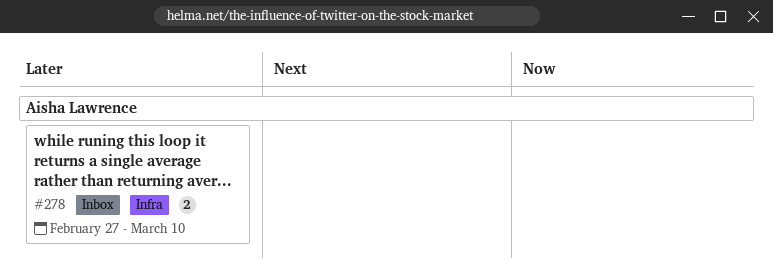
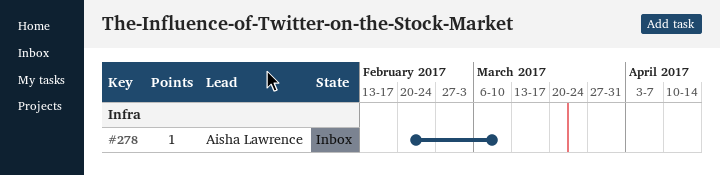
#278, estimate: 2 -> 1
#278, start: Feb 27 -> Feb 20

